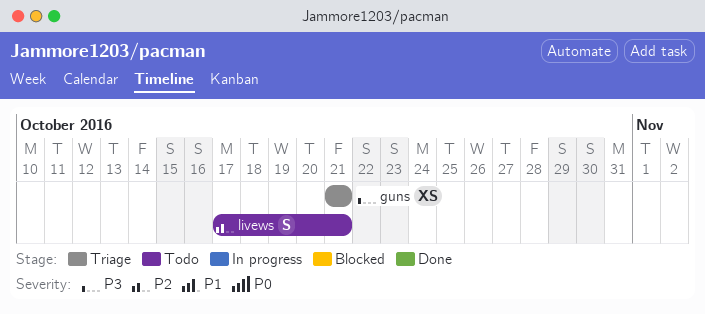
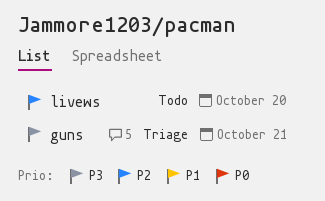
livews, due: Oct 21 -> Oct 20

